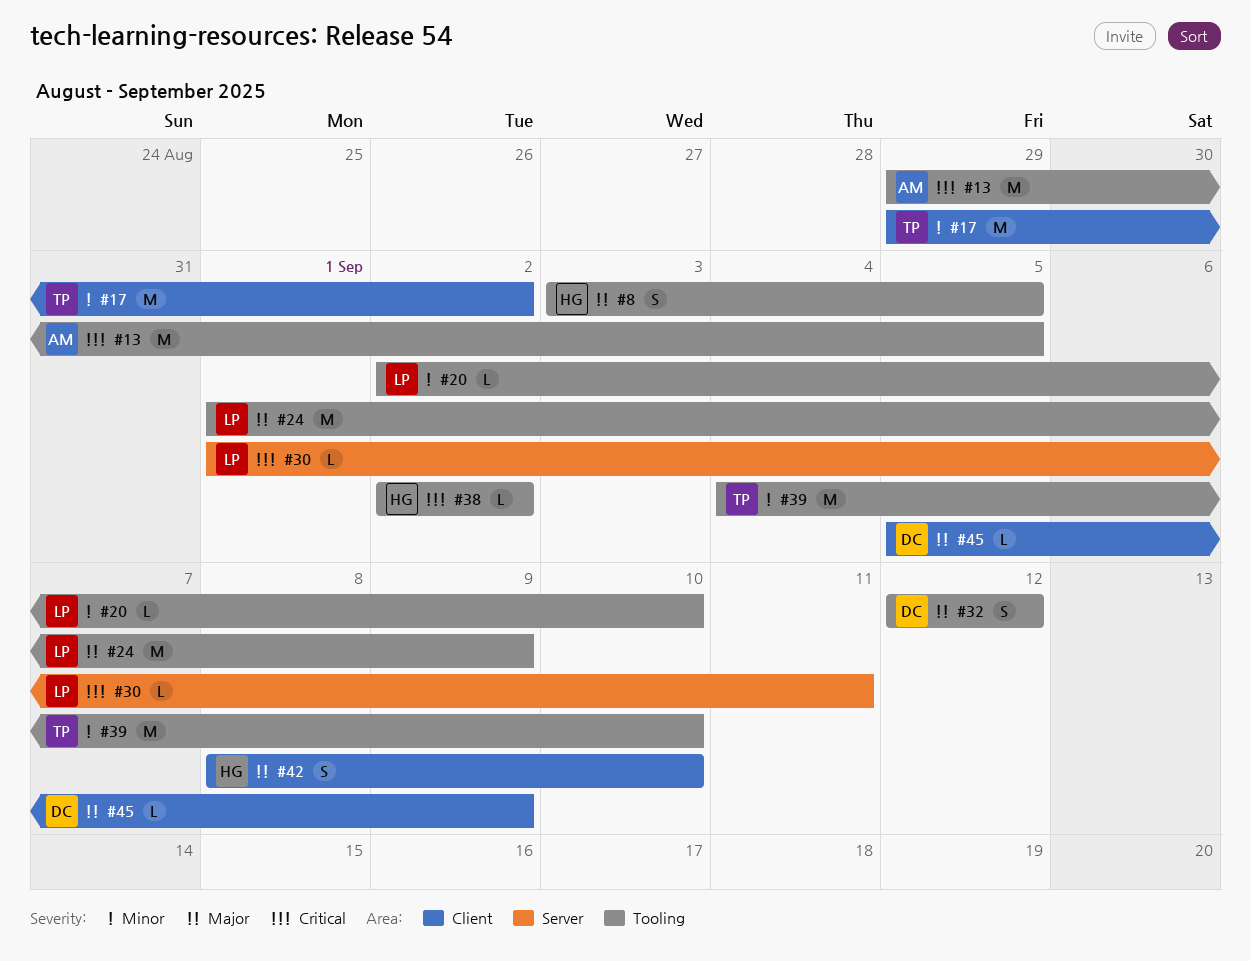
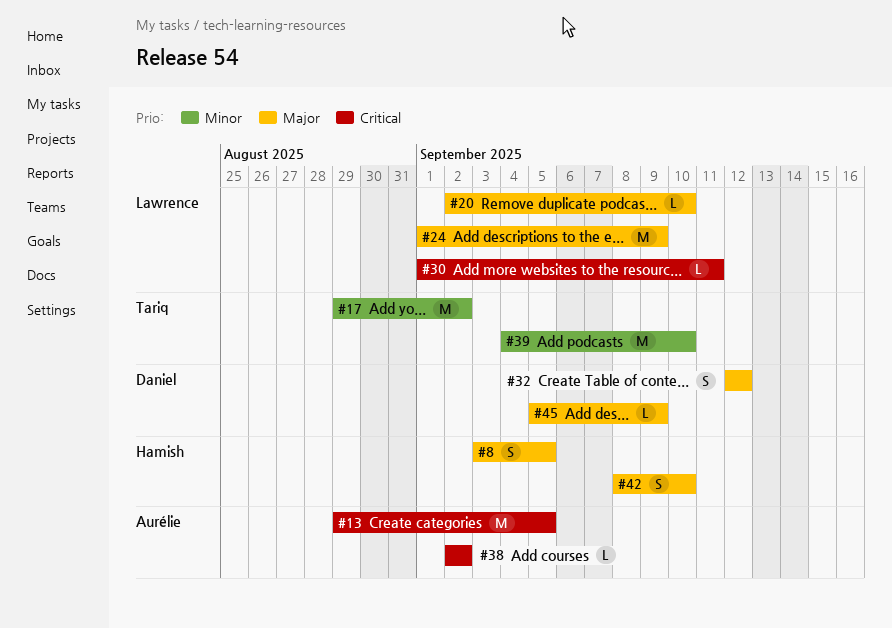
#20, priority: Minor -> Major
#38, owner: Hamish -> Aurélie

